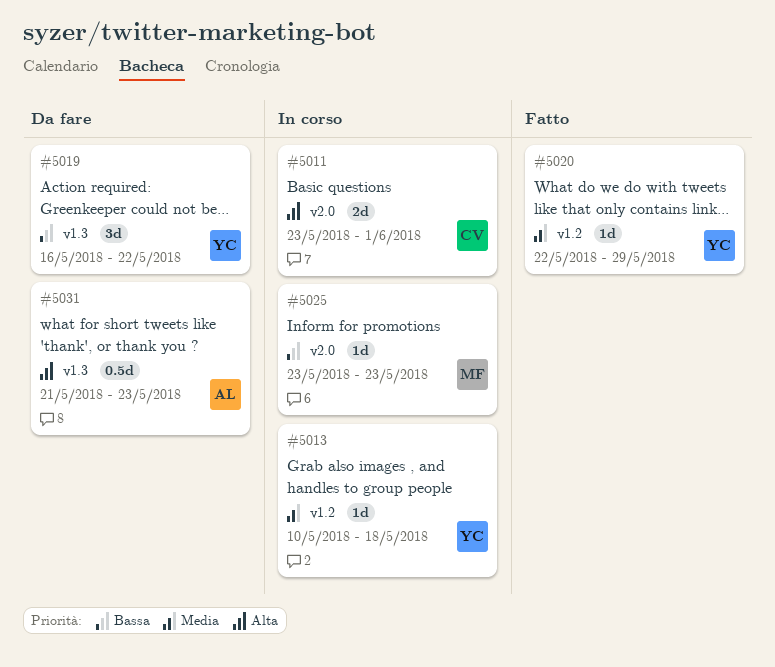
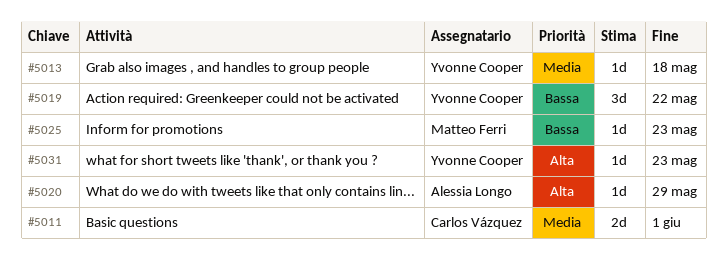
#5011, priority: Alta -> Media
#5020, owner: Yvonne Cooper -> Alessia Longo
#5020, priority: Media -> Alta
#5031, owner: Alessia Longo -> Yvonne Cooper
#5031, estimate: 0.5d -> 1d

